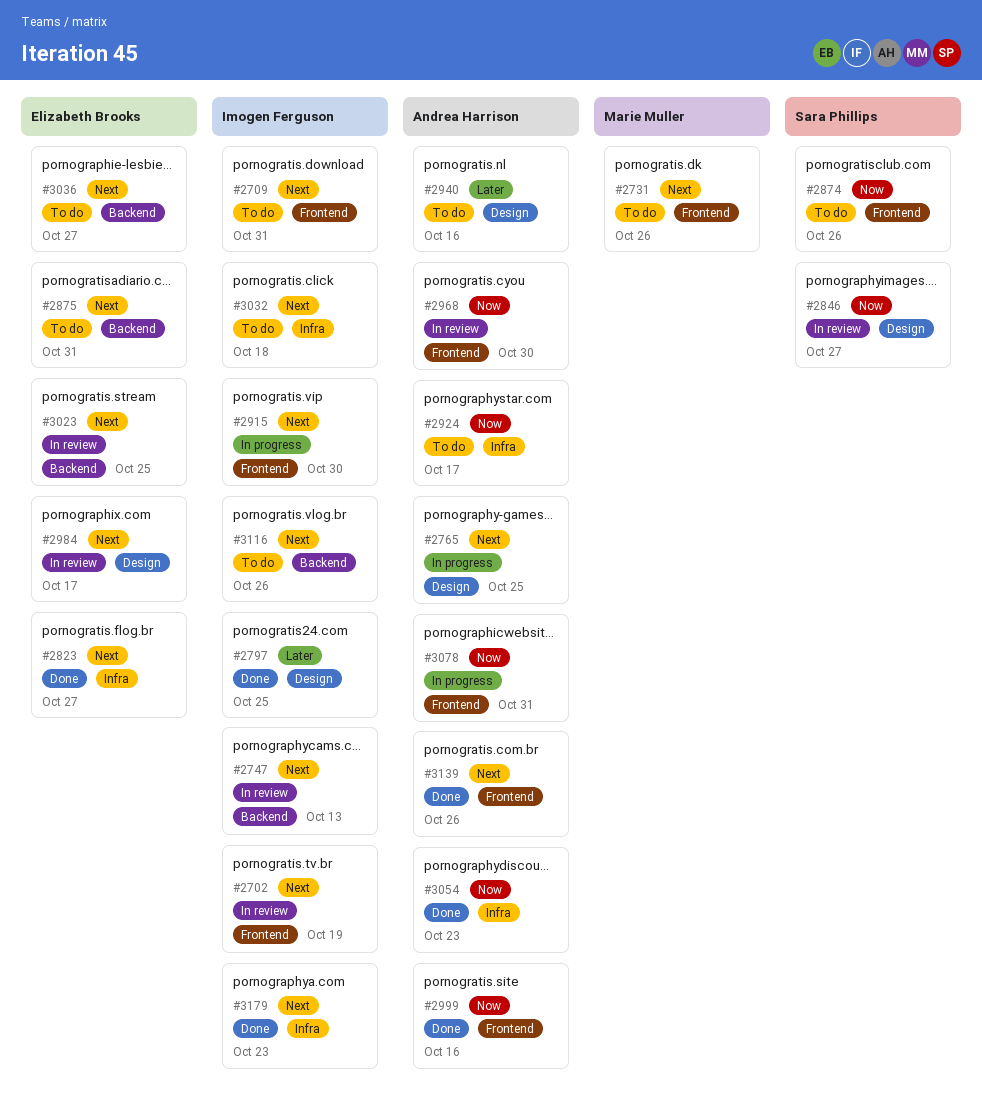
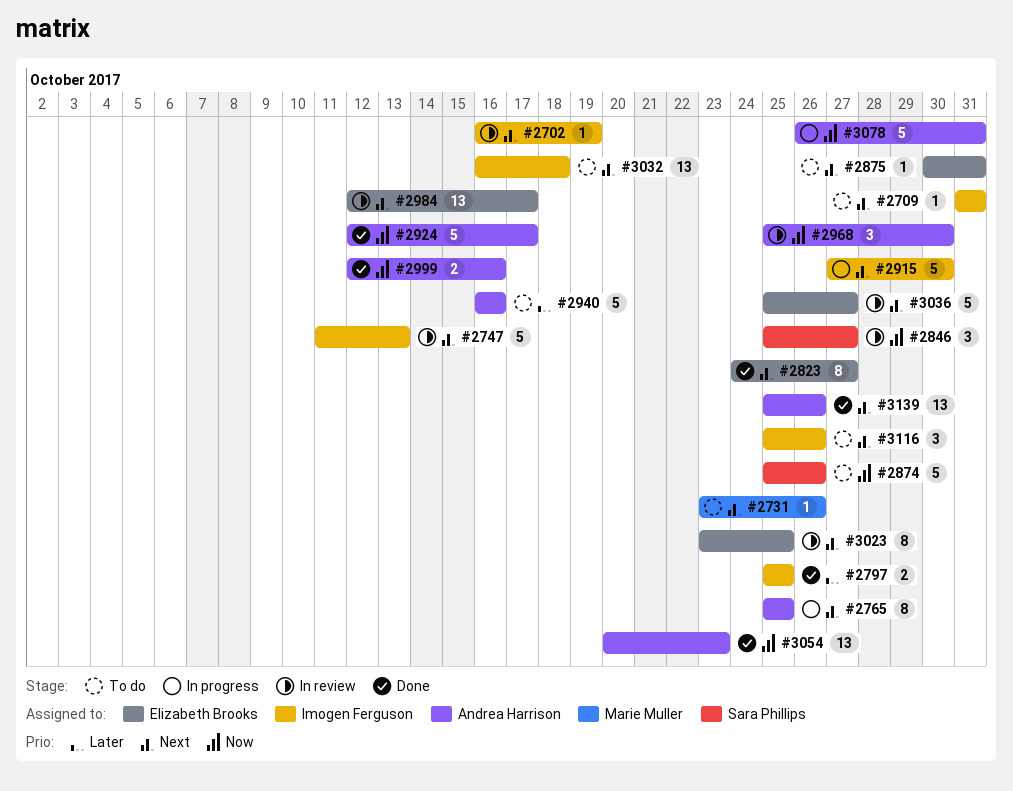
#2924, status: To do -> Done
#3036, status: To do -> In review
#3179: present -> none

